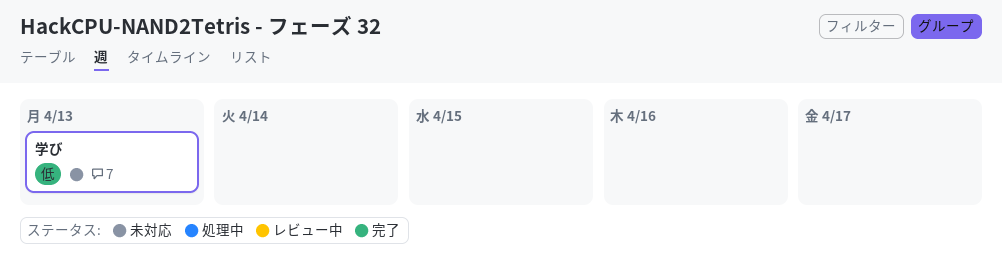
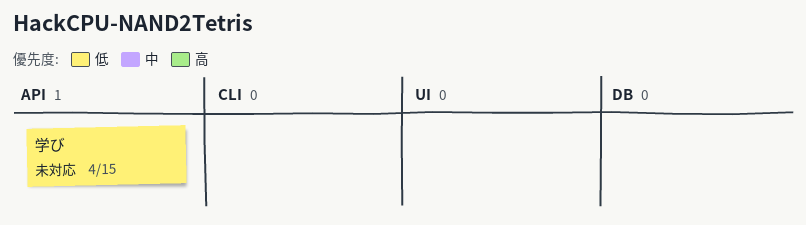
学び, due: Apr 13 -> Apr 15

